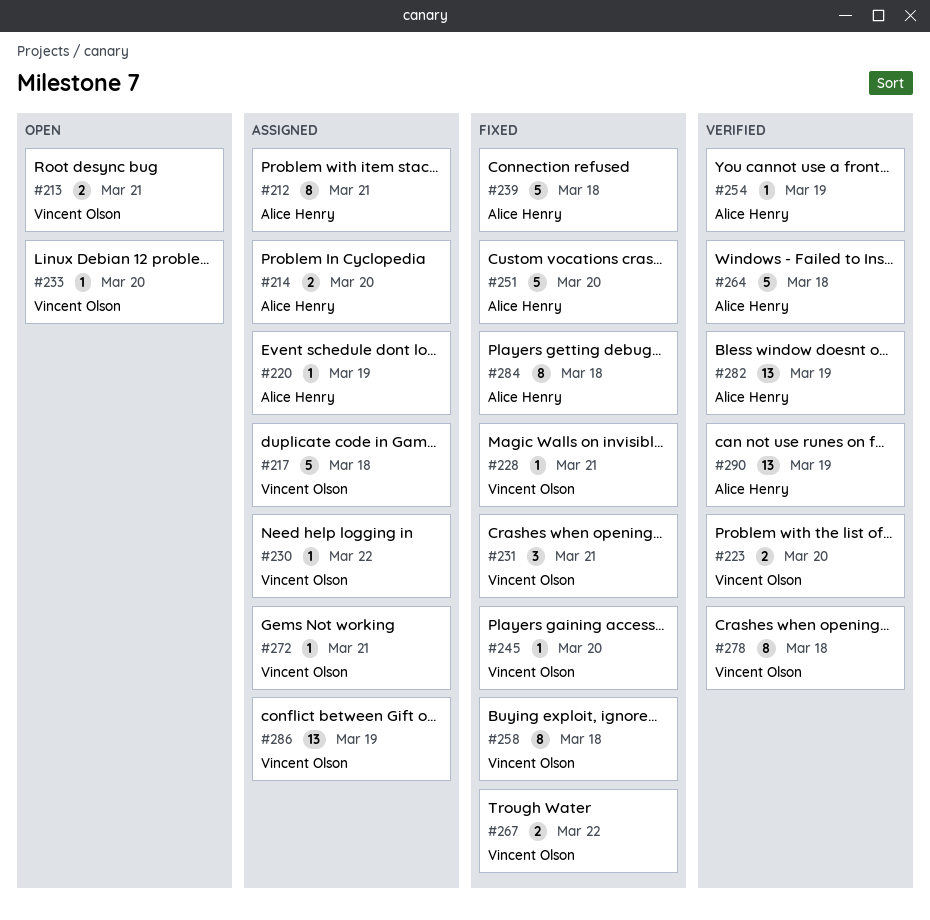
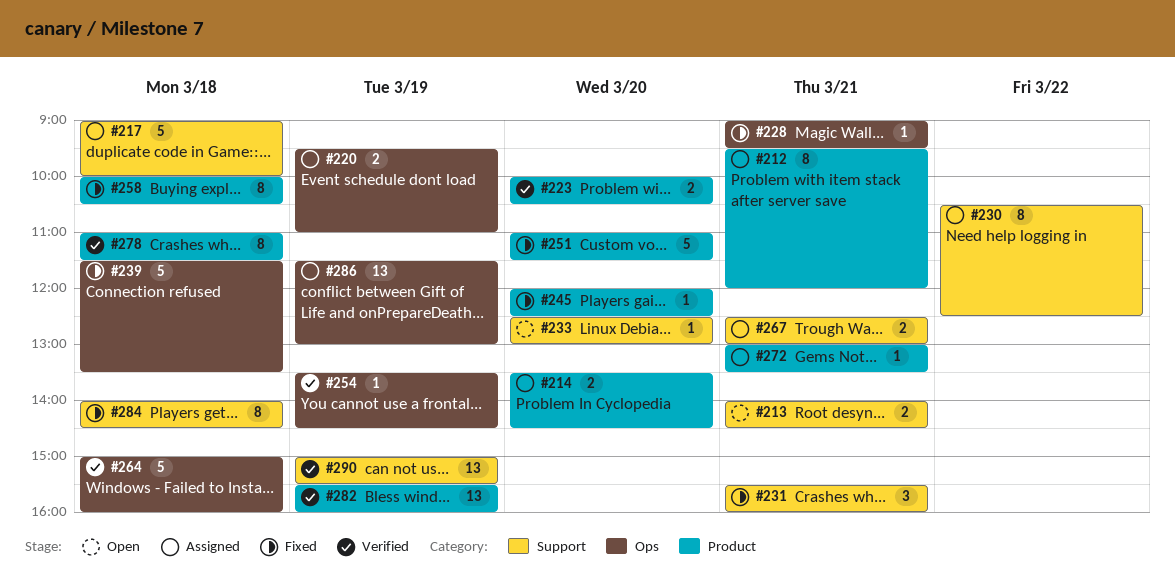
#220, estimate: 1 -> 2
#230, estimate: 1 -> 8
#267, status: Fixed -> Assigned
#267, day: Mar 22 -> Mar 21

